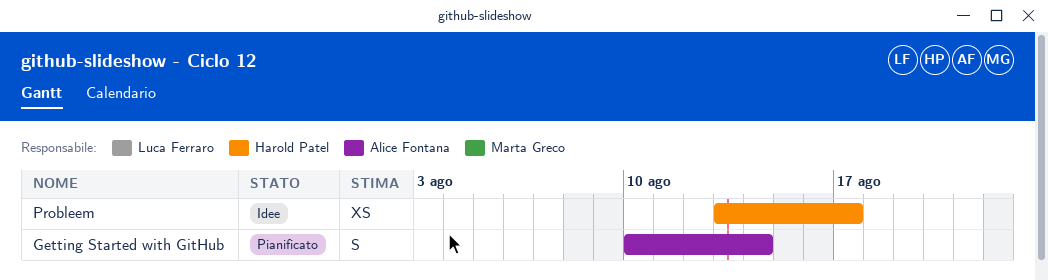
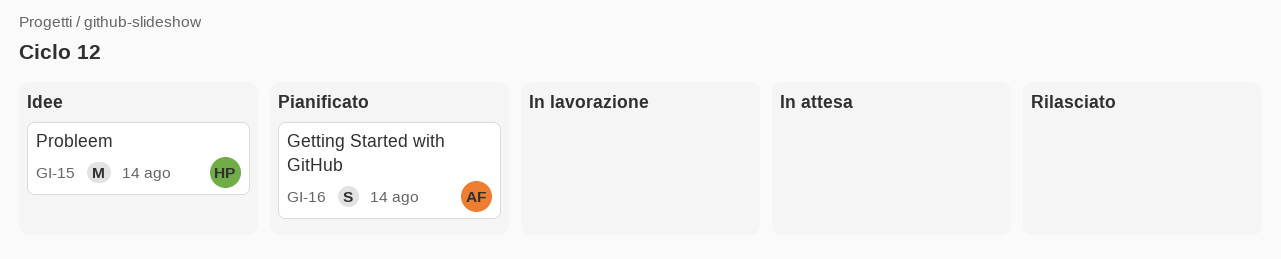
Probleem, estimate: XS -> M
Probleem, due: Aug 17 -> Aug 14

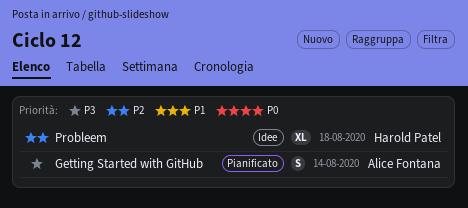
Probleem, estimate: M -> XL
Probleem, due: Aug 14 -> Aug 18

